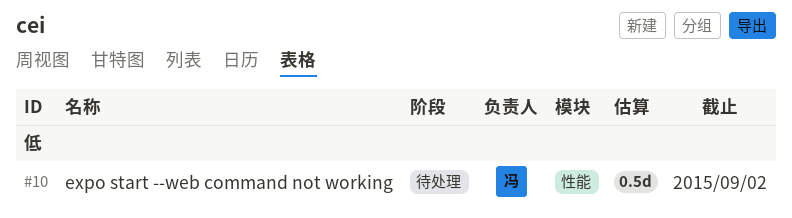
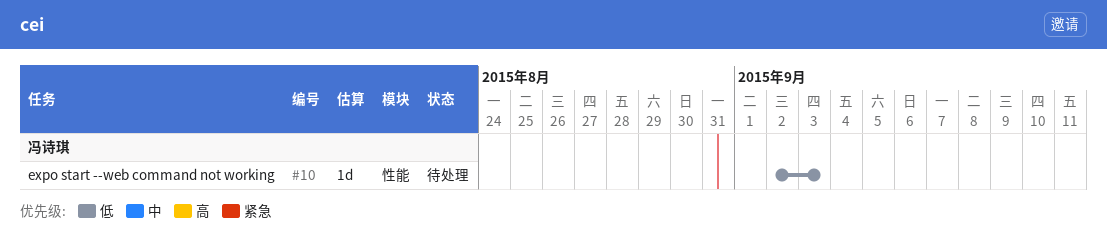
#10, estimate: 0.5d -> 1d
#10, due: Sep 2 -> Sep 3

